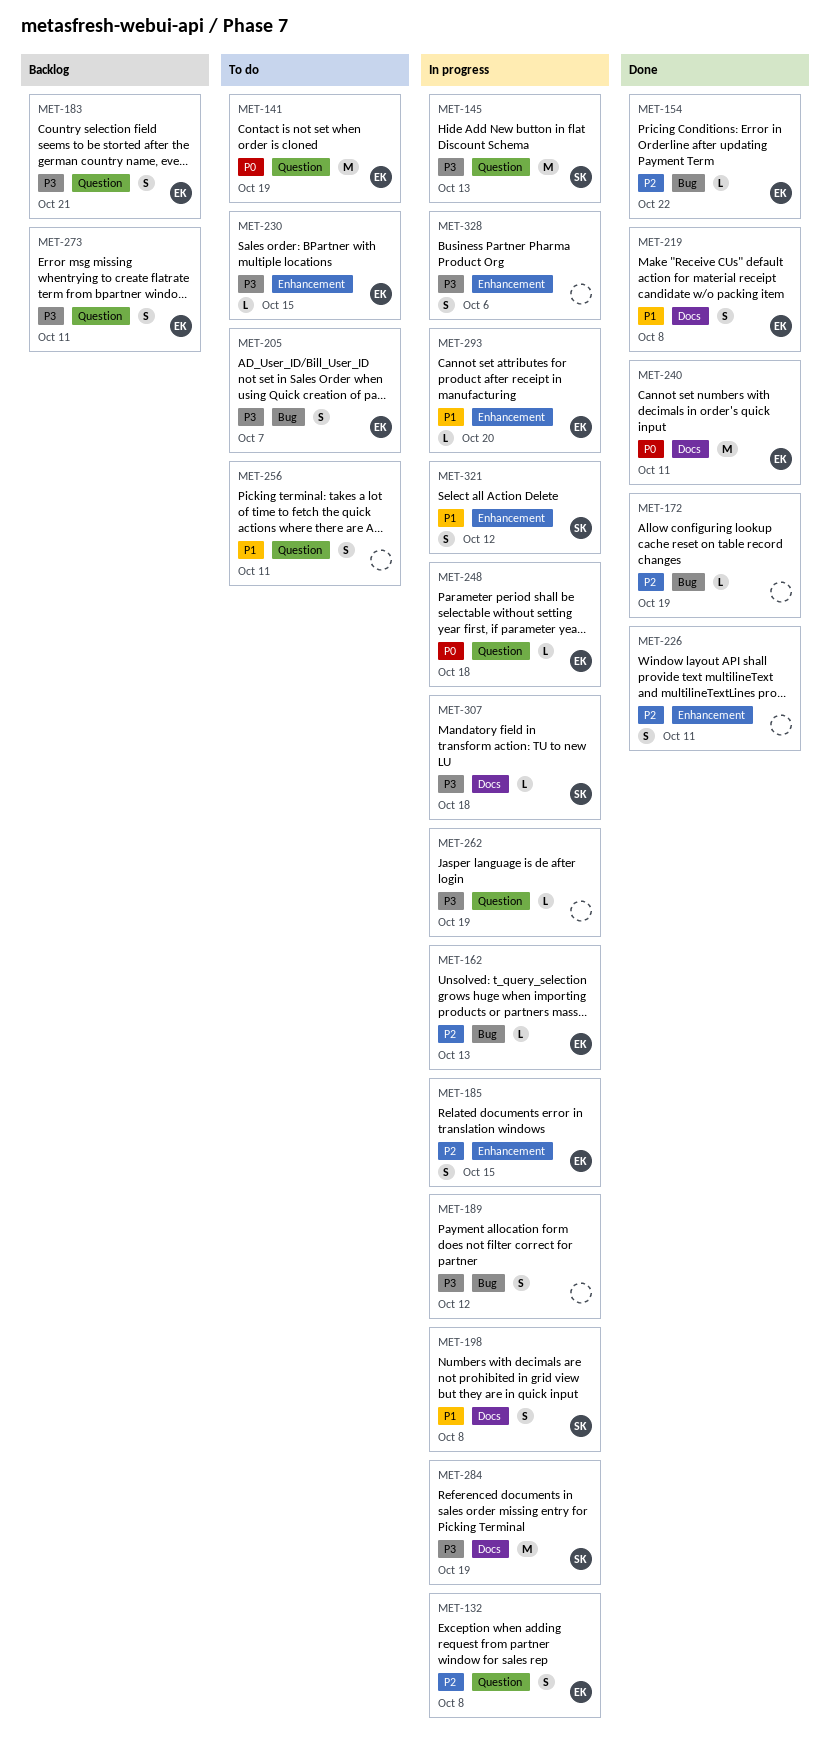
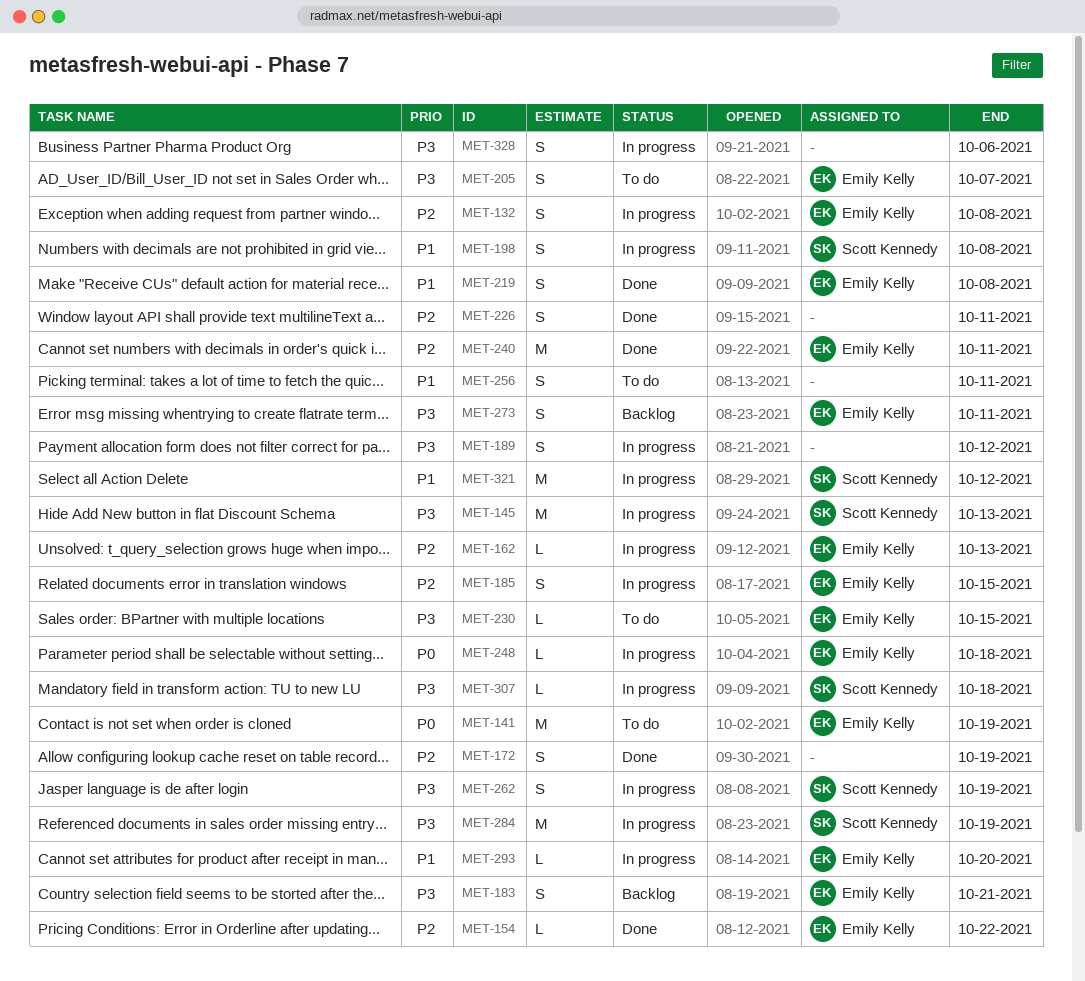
MET-172, estimate: L -> S
MET-240, priority: P0 -> P2
MET-262, owner: none -> Scott Kennedy
MET-262, estimate: L -> S
MET-321, estimate: S -> M

